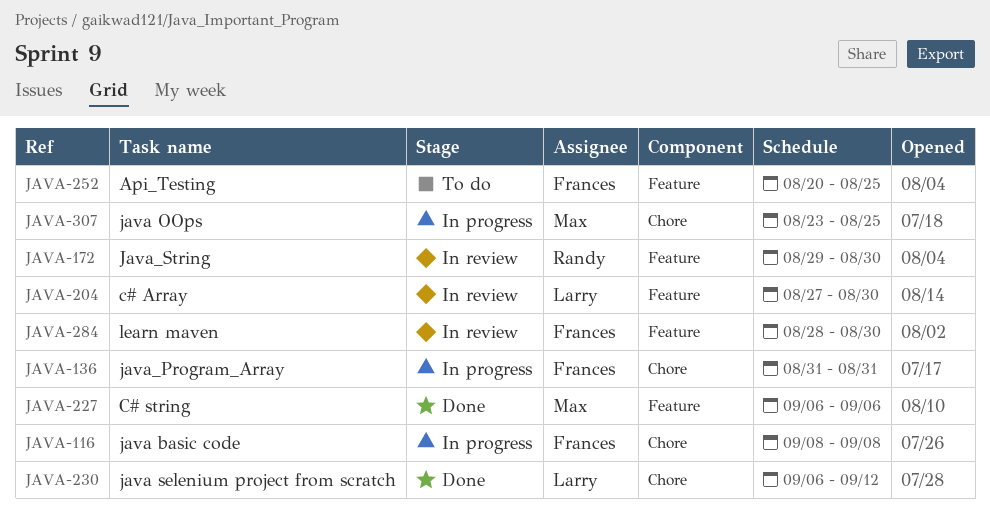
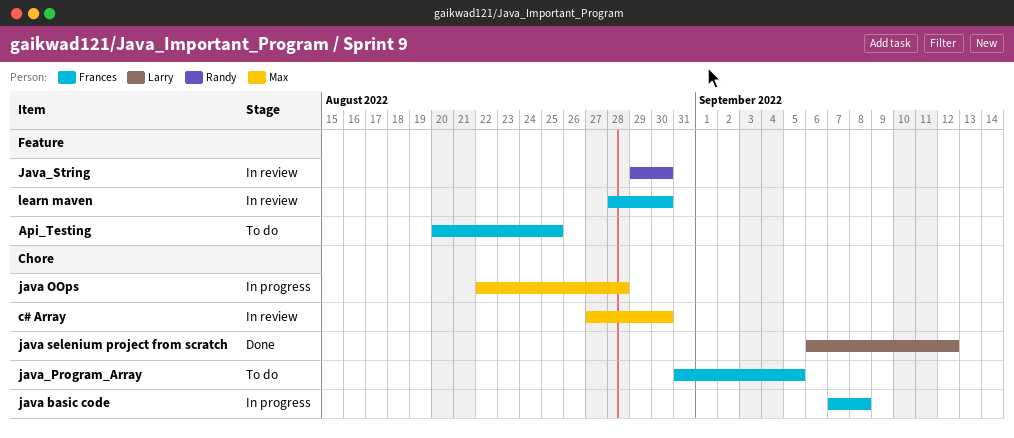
c# Array, owner: Larry -> Max
c# Array, label: Feature -> Chore
C# string: present -> none
java basic code, start: Sep 8 -> Sep 7
java OOps, start: Aug 23 -> Aug 22
java OOps, due: Aug 25 -> Aug 28
java_Program_Array, status: In progress -> To do
java_Program_Array, due: Aug 31 -> Sep 5

